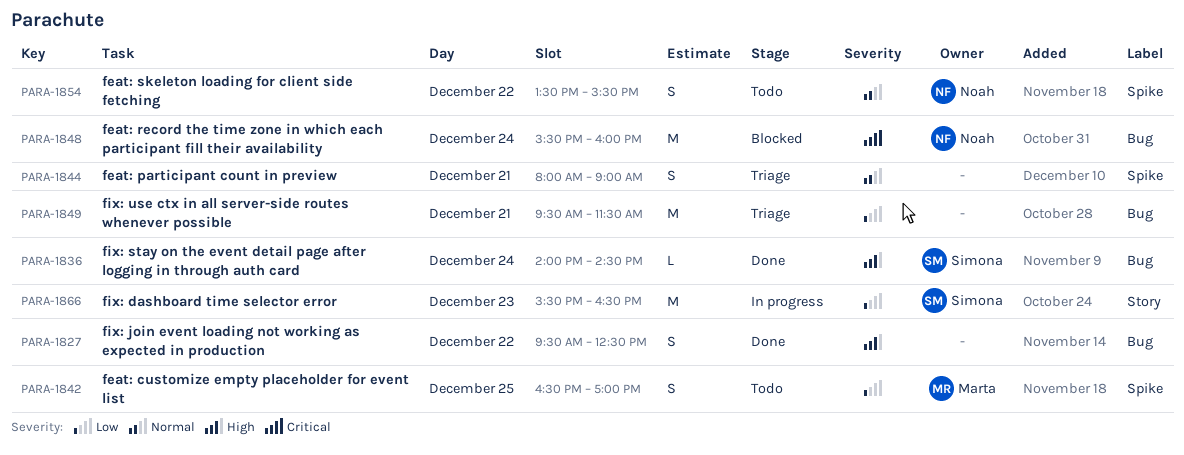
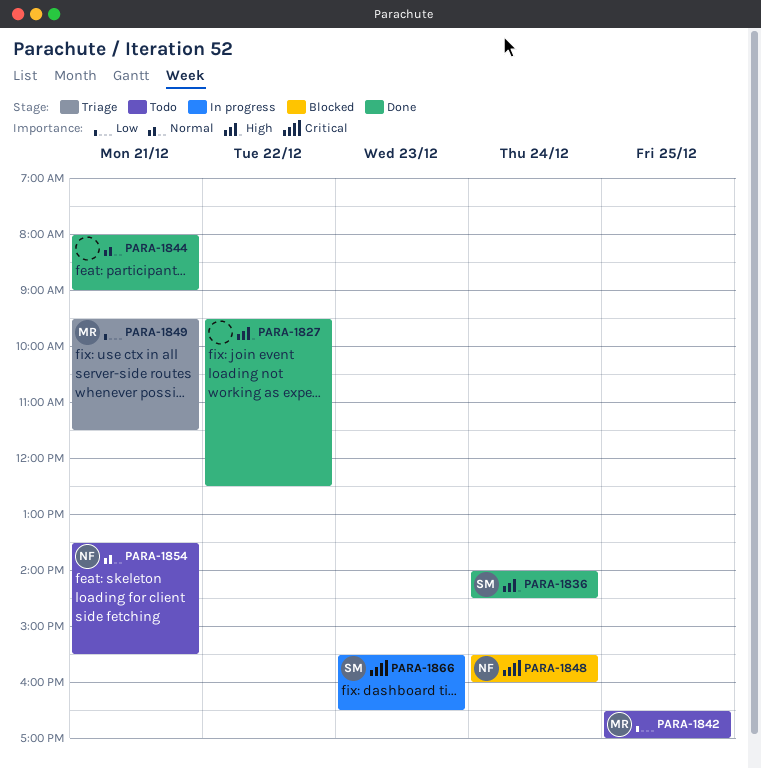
PARA-1844, status: Triage -> Done
PARA-1849, owner: none -> Marta
PARA-1854, day: Dec 22 -> Dec 21
PARA-1866, priority: Low -> Critical

